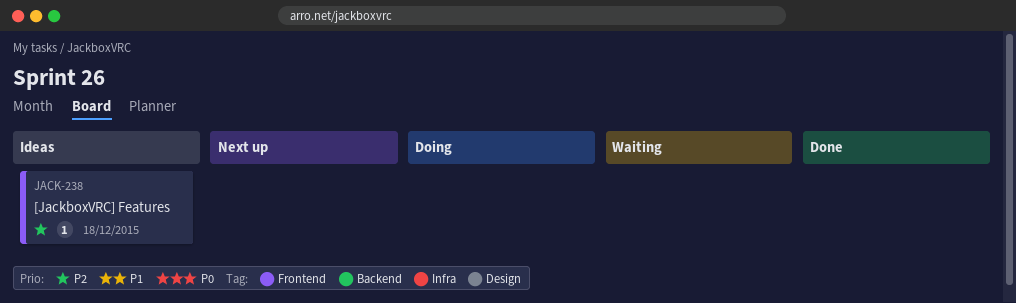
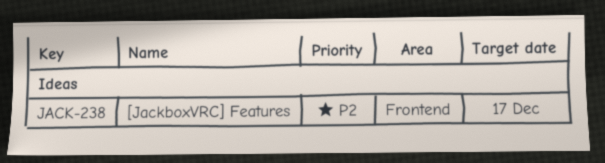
JACK-238, due: Dec 18 -> Dec 17

